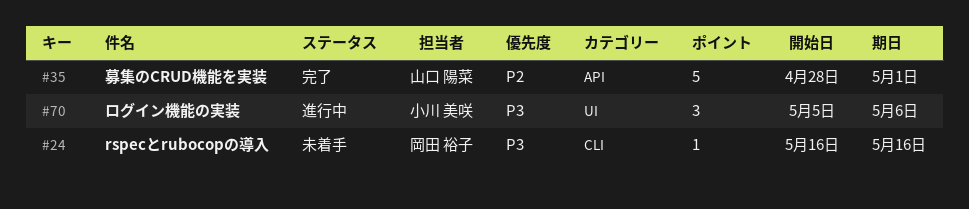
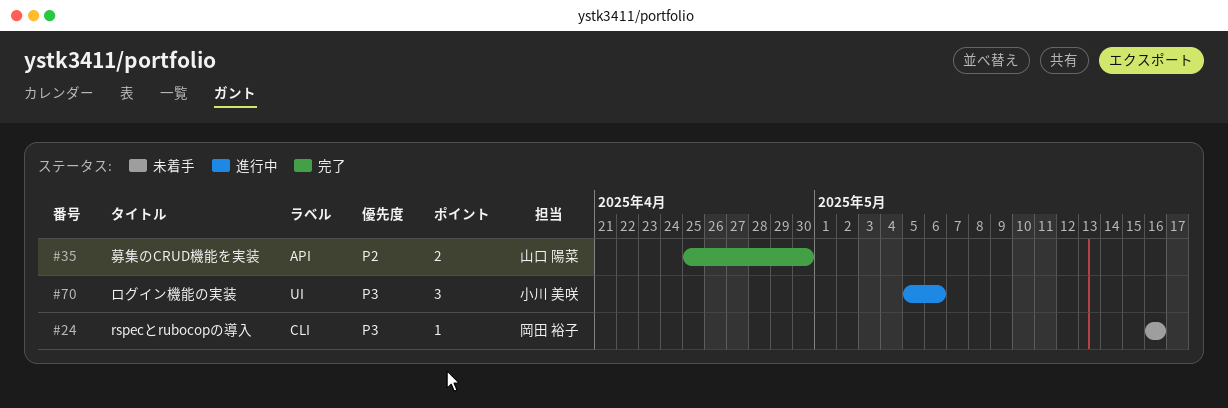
#35, estimate: 5 -> 2
#35, start: Apr 28 -> Apr 25
#35, due: May 1 -> Apr 30

